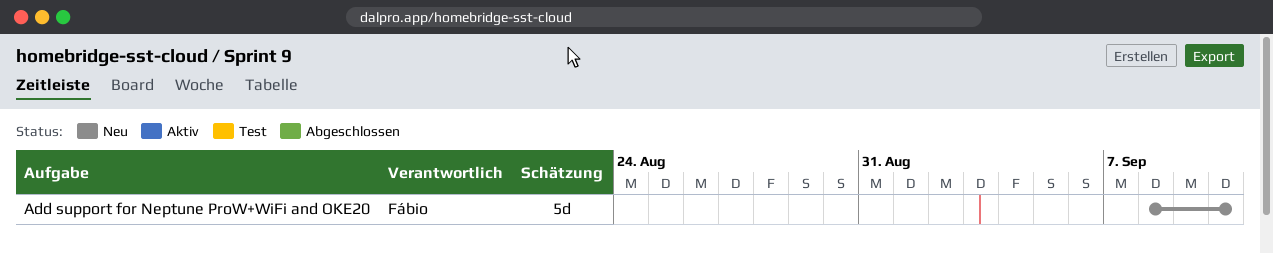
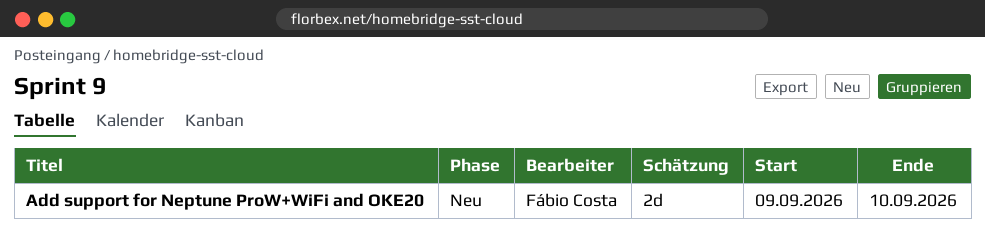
Add support for Neptune ProW+WiFi and OKE20, estimate: 5d -> 2d
Add support for Neptune ProW+WiFi and OKE20, start: Sep 8 -> Sep 9

